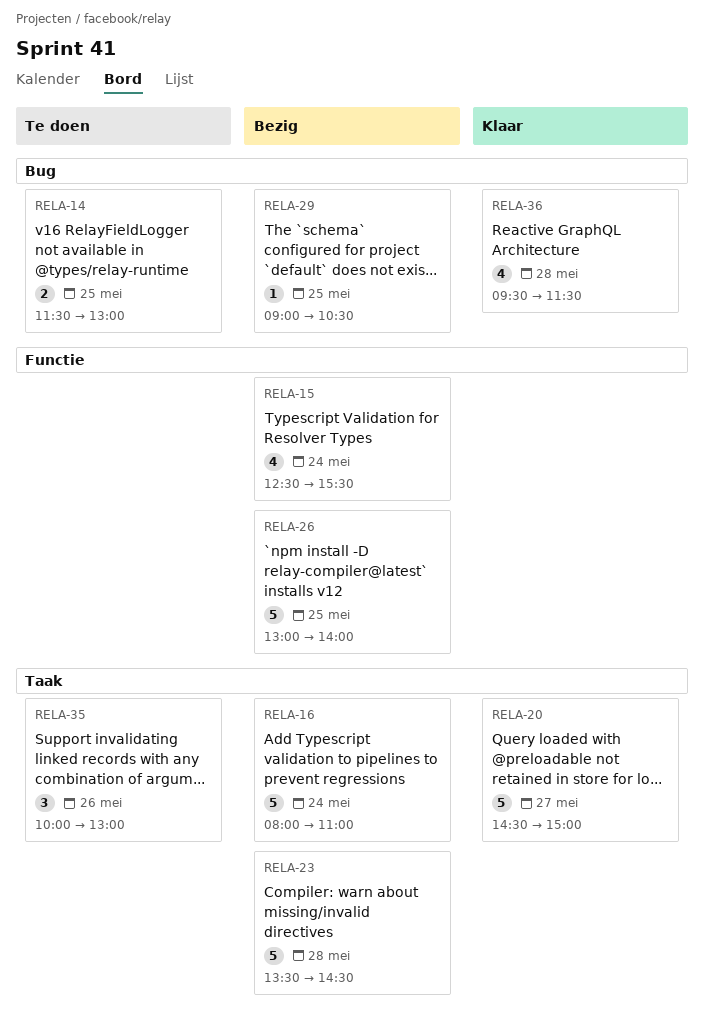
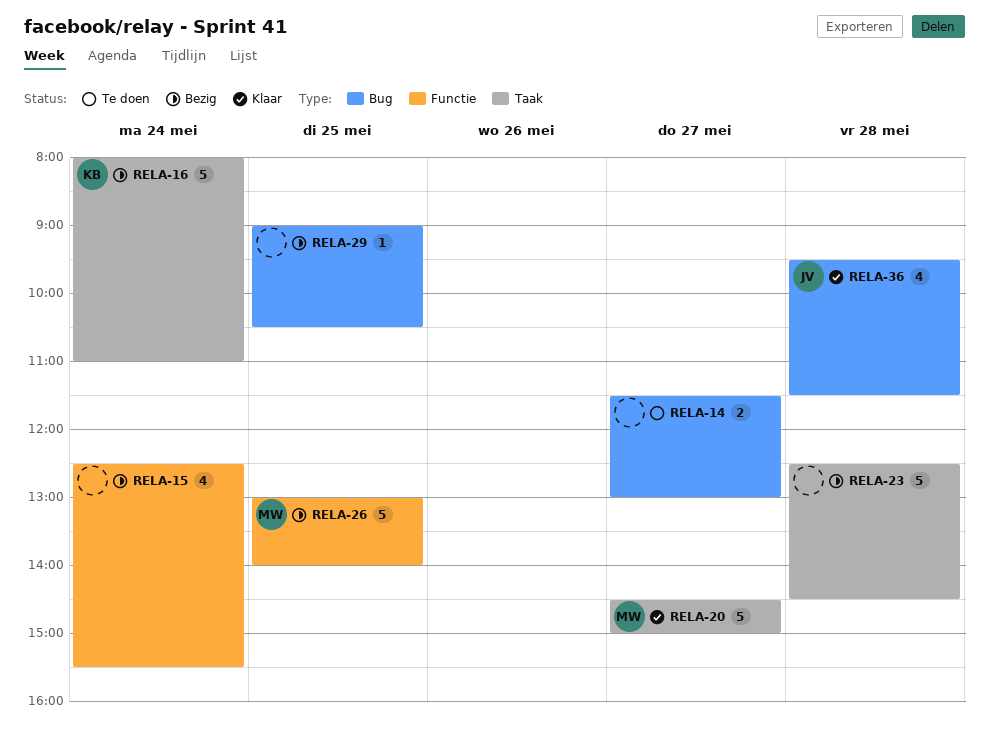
RELA-14, day: May 25 -> May 27
RELA-23, begins: 13:30 -> 12:30
RELA-35: present -> none

